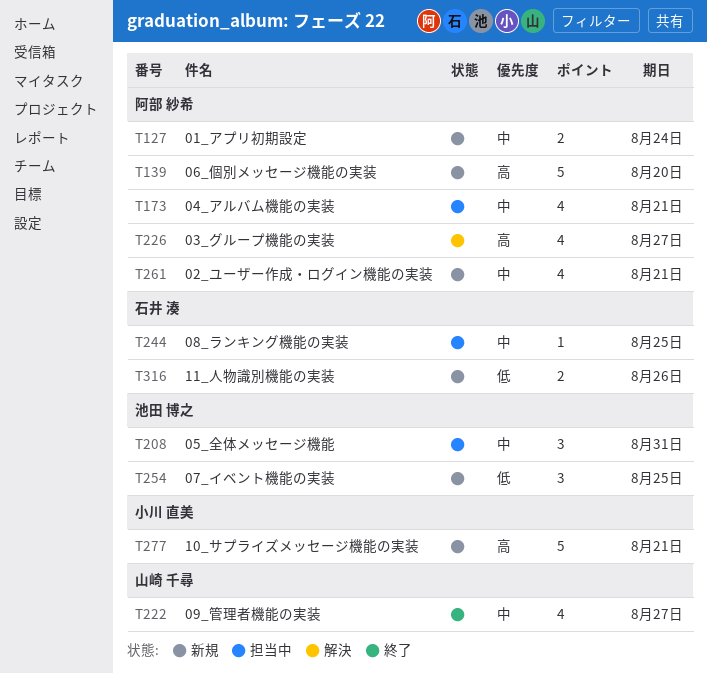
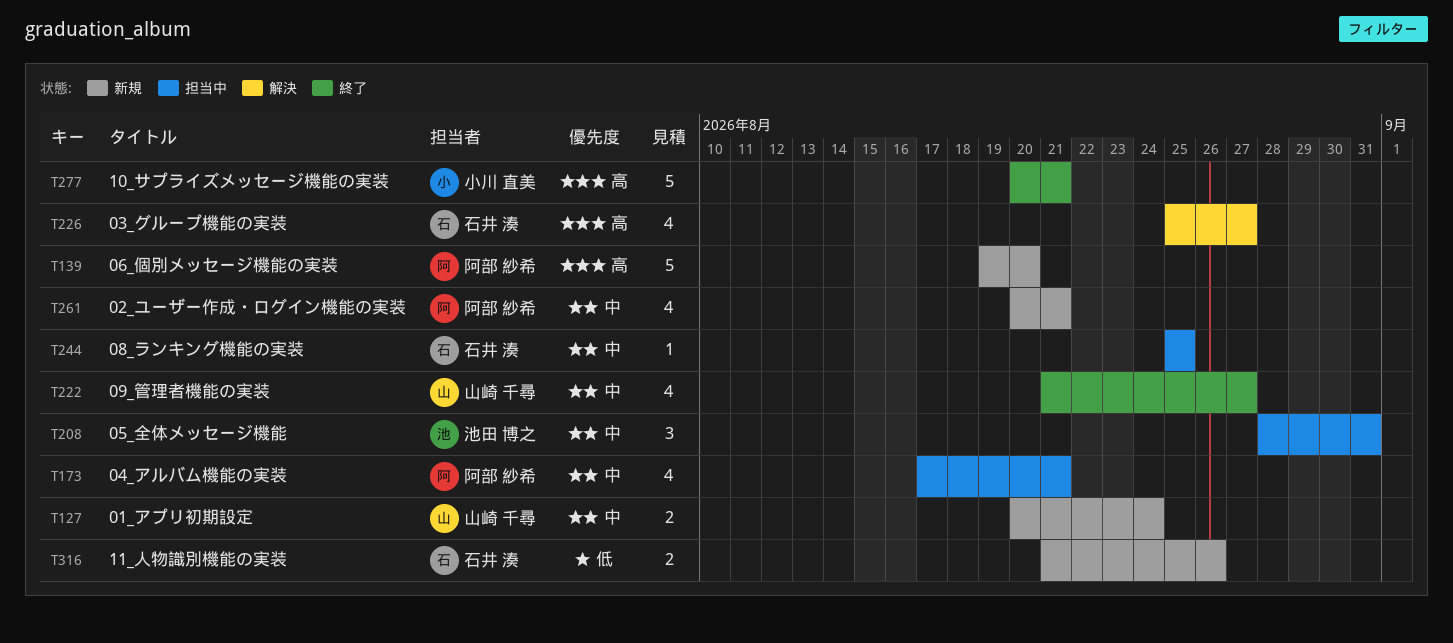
T127, owner: 阿部 紗希 -> 山崎 千尋
T226, owner: 阿部 紗希 -> 石井 湊
T254: present -> none
T277, status: 新規 -> 終了

